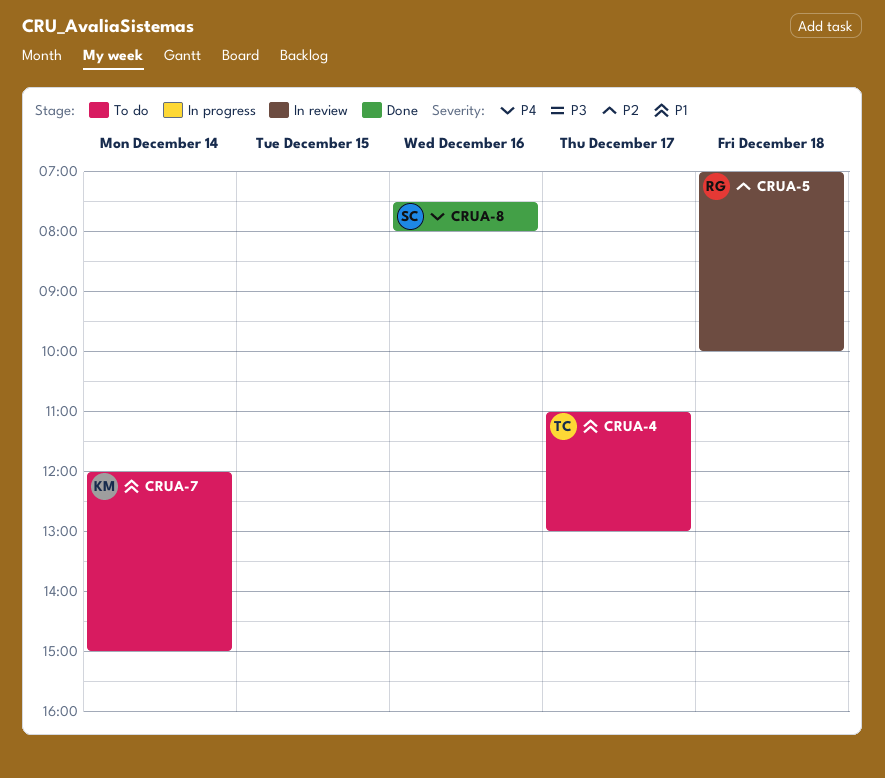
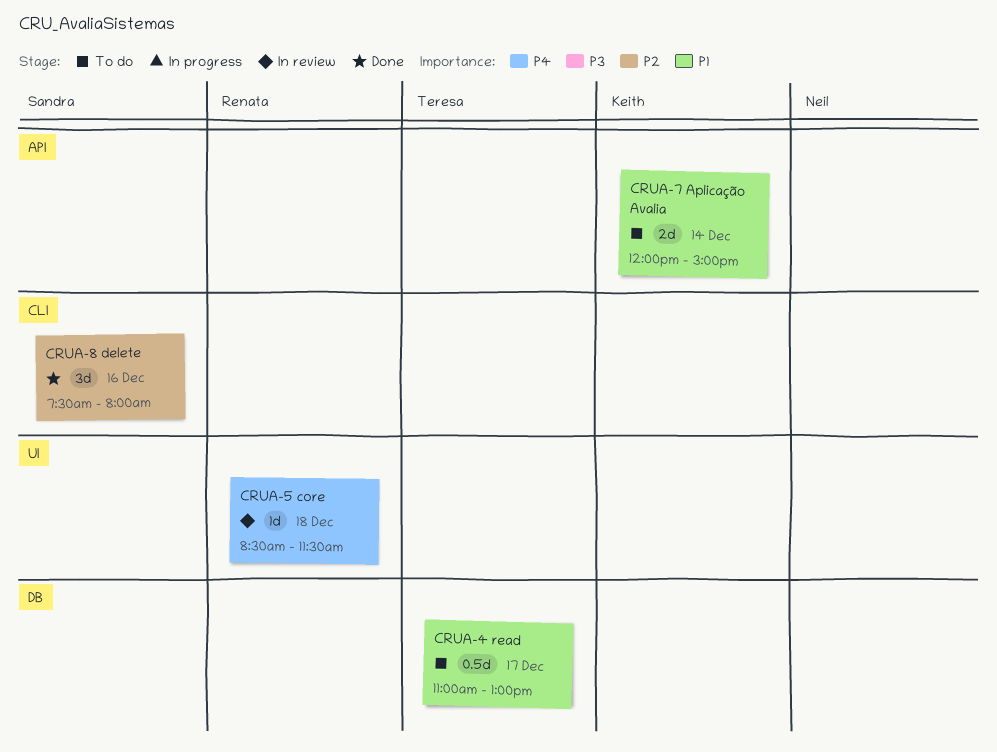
CRUA-5, priority: P2 -> P4
CRUA-5, begins: 07:00 -> 08:30
CRUA-5, ends: 10:00 -> 11:30
CRUA-8, priority: P4 -> P2

